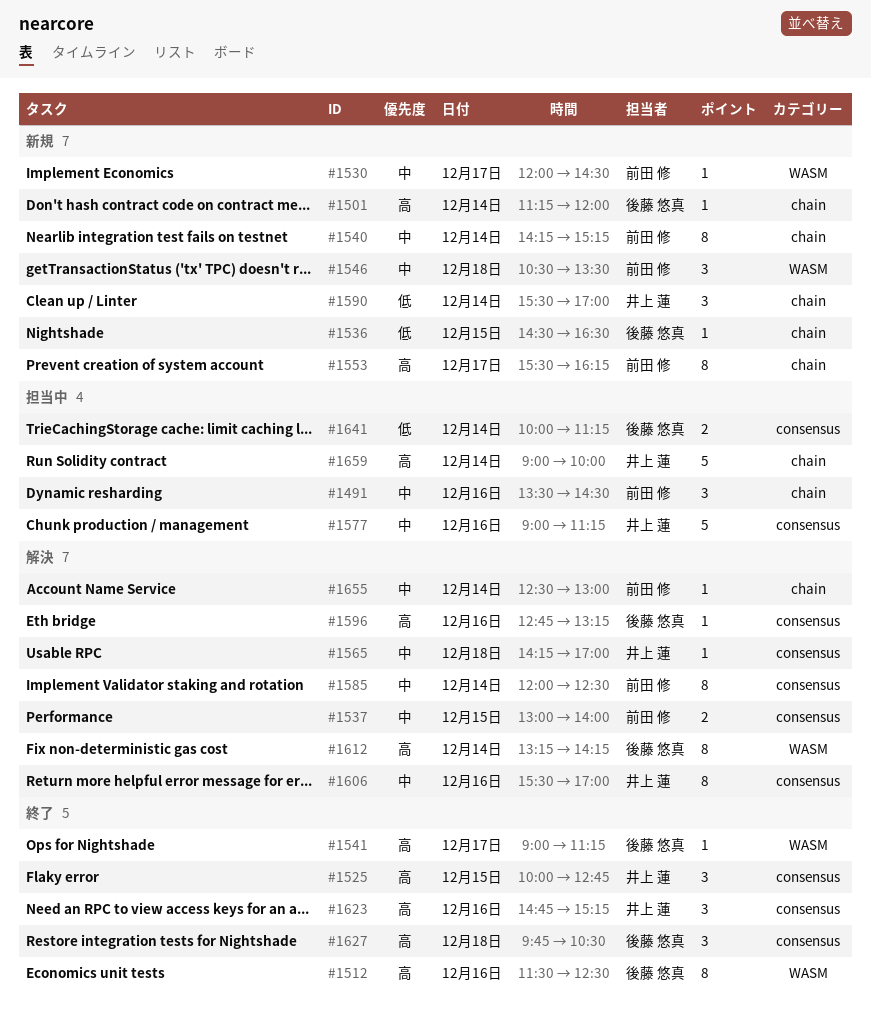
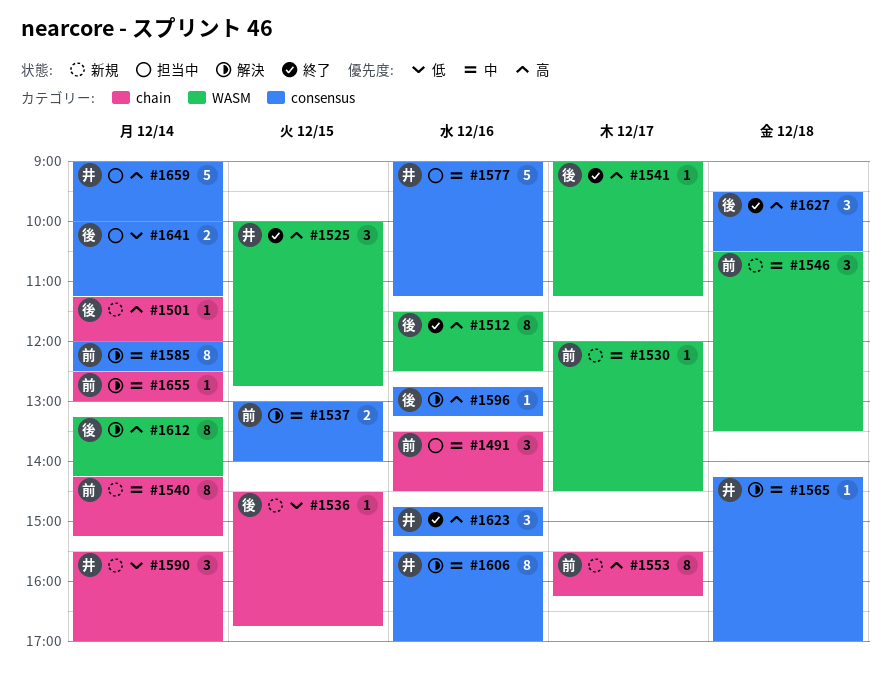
#1525, label: consensus -> WASM
#1536, ends: 16:30 -> 16:45
#1627, begins: 09:45 -> 09:30
#1659, label: chain -> consensus

